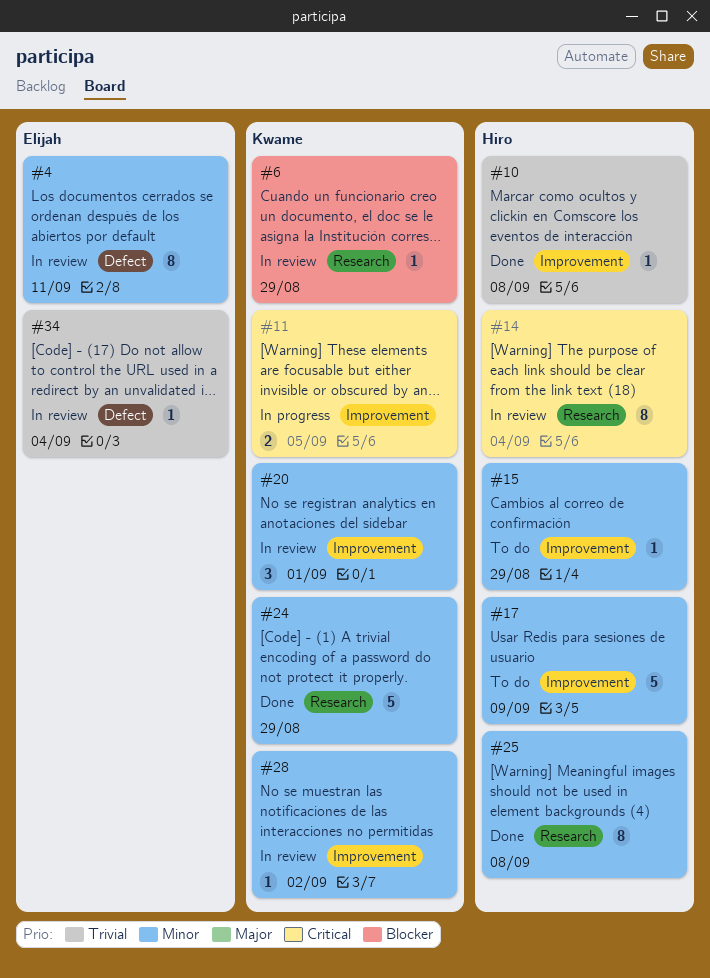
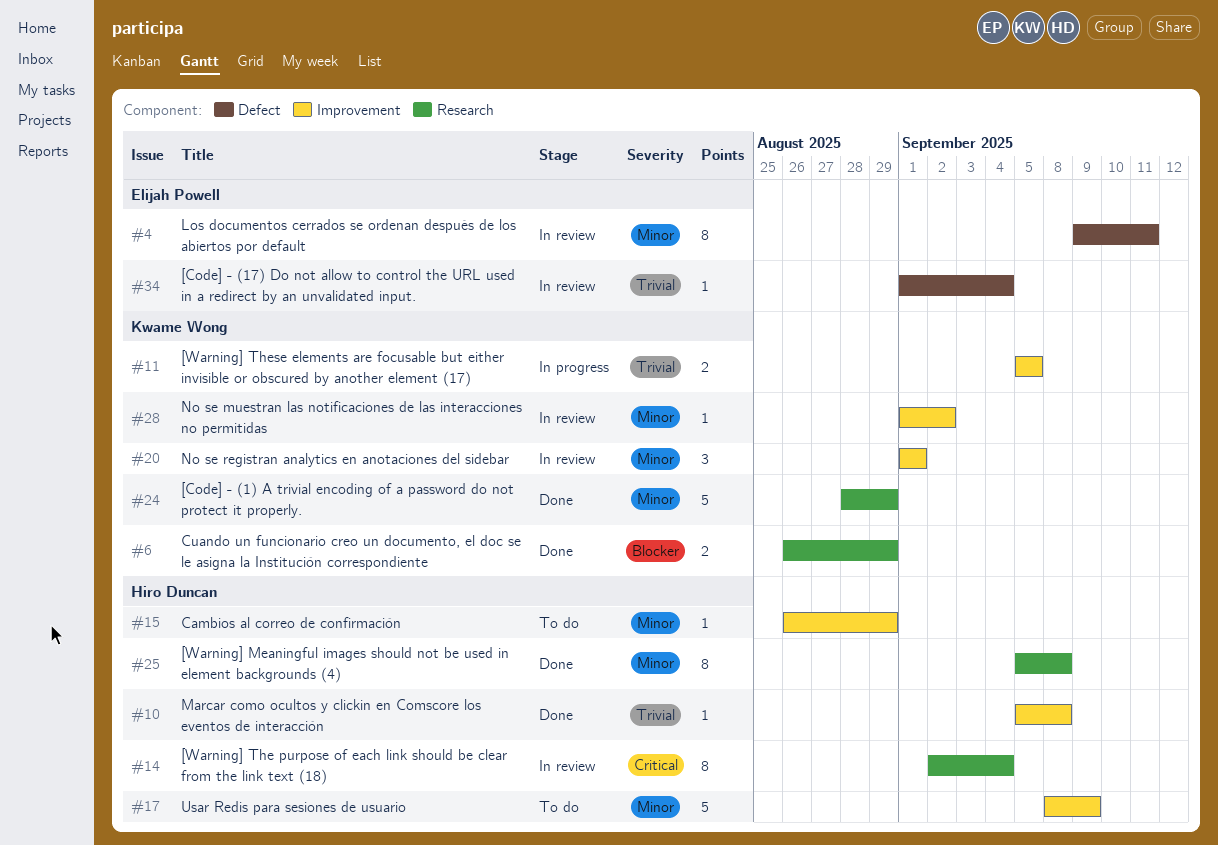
#6, status: In review -> Done
#6, estimate: 1 -> 2
#11, priority: Critical -> Trivial

